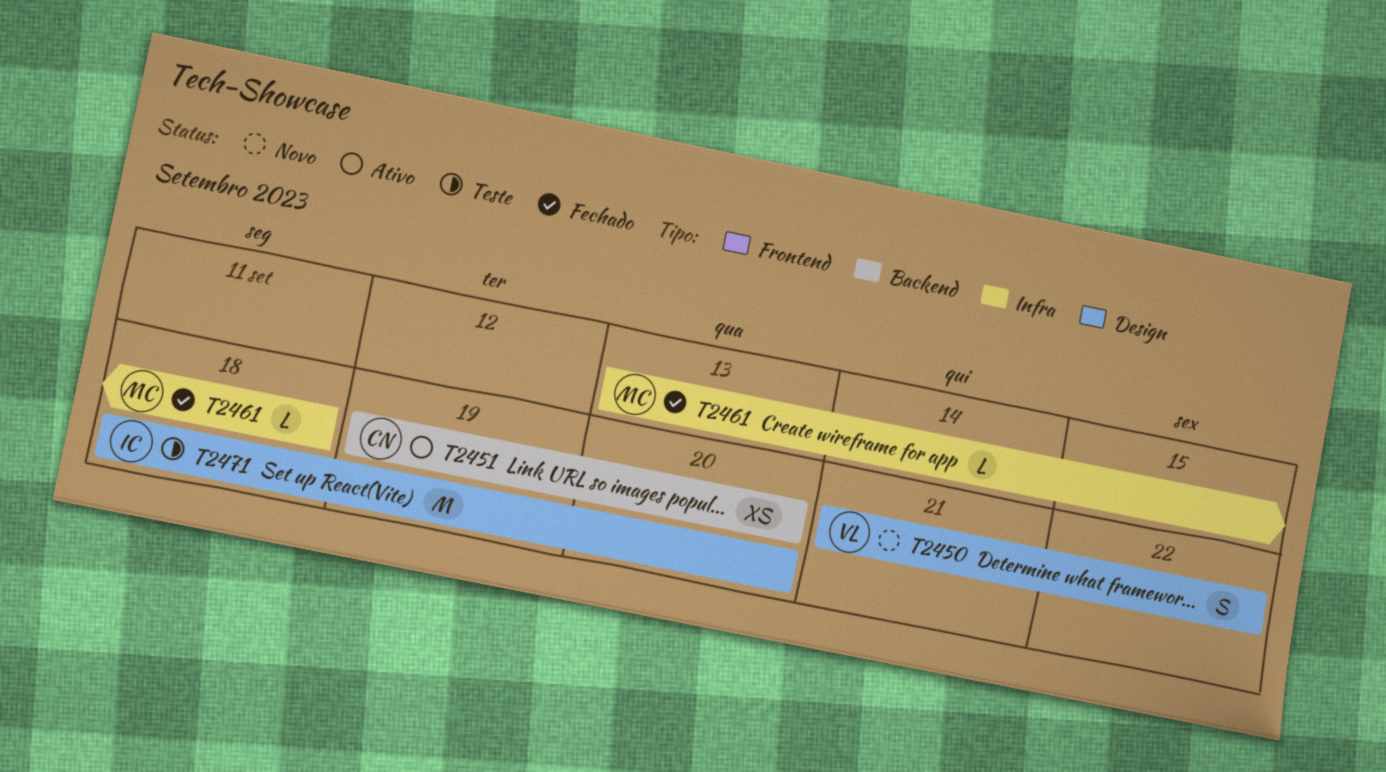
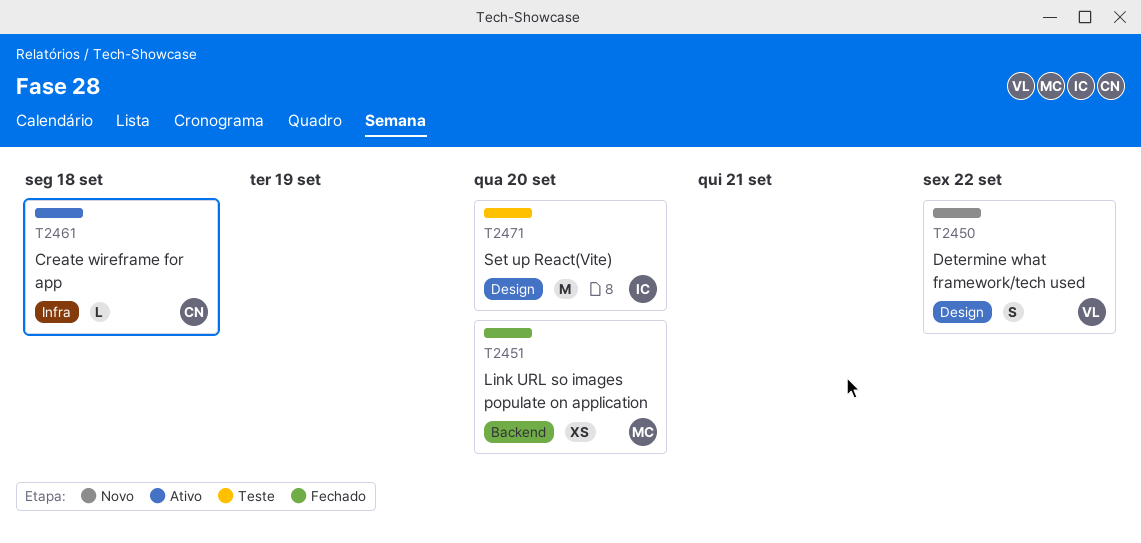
T2451, status: Ativo -> Fechado
T2451, owner: CN -> MC
T2461, status: Fechado -> Ativo
T2461, owner: MC -> CN

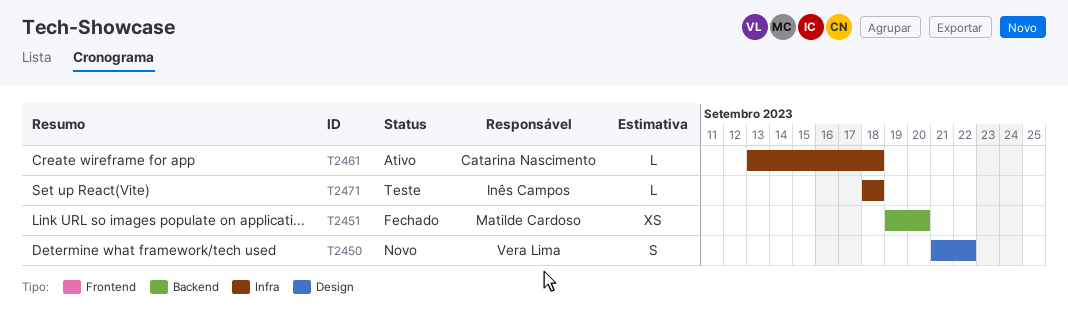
T2471, label: Design -> Infra
T2471, estimate: M -> L
T2471, due: Sep 20 -> Sep 18

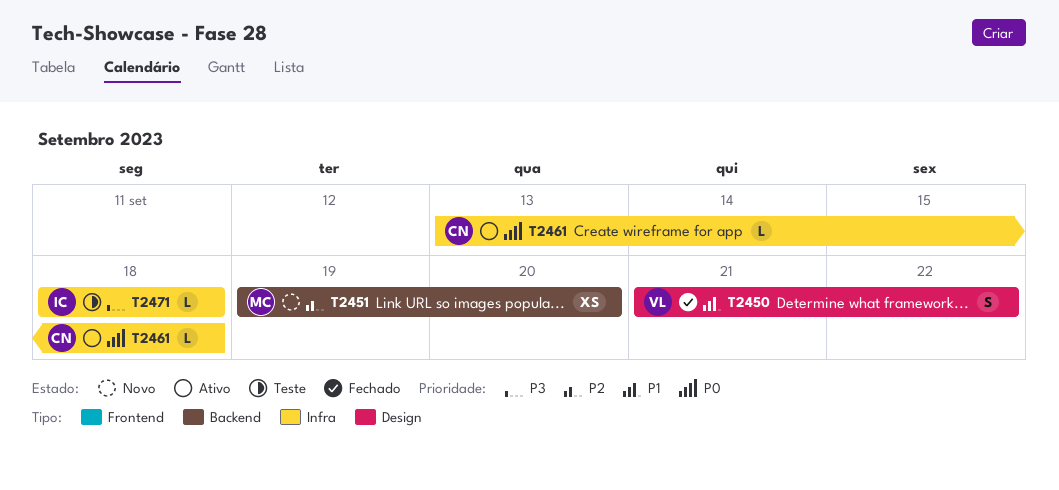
T2450, status: Novo -> Fechado
T2451, status: Fechado -> Novo

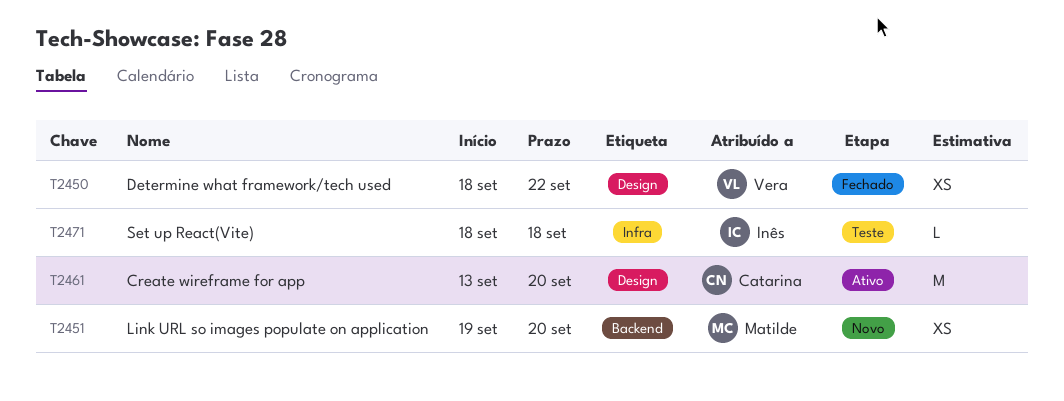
T2450, estimate: S -> XS
T2450, start: Sep 21 -> Sep 18
T2461, label: Infra -> Design
T2461, estimate: L -> M
T2461, due: Sep 18 -> Sep 20

